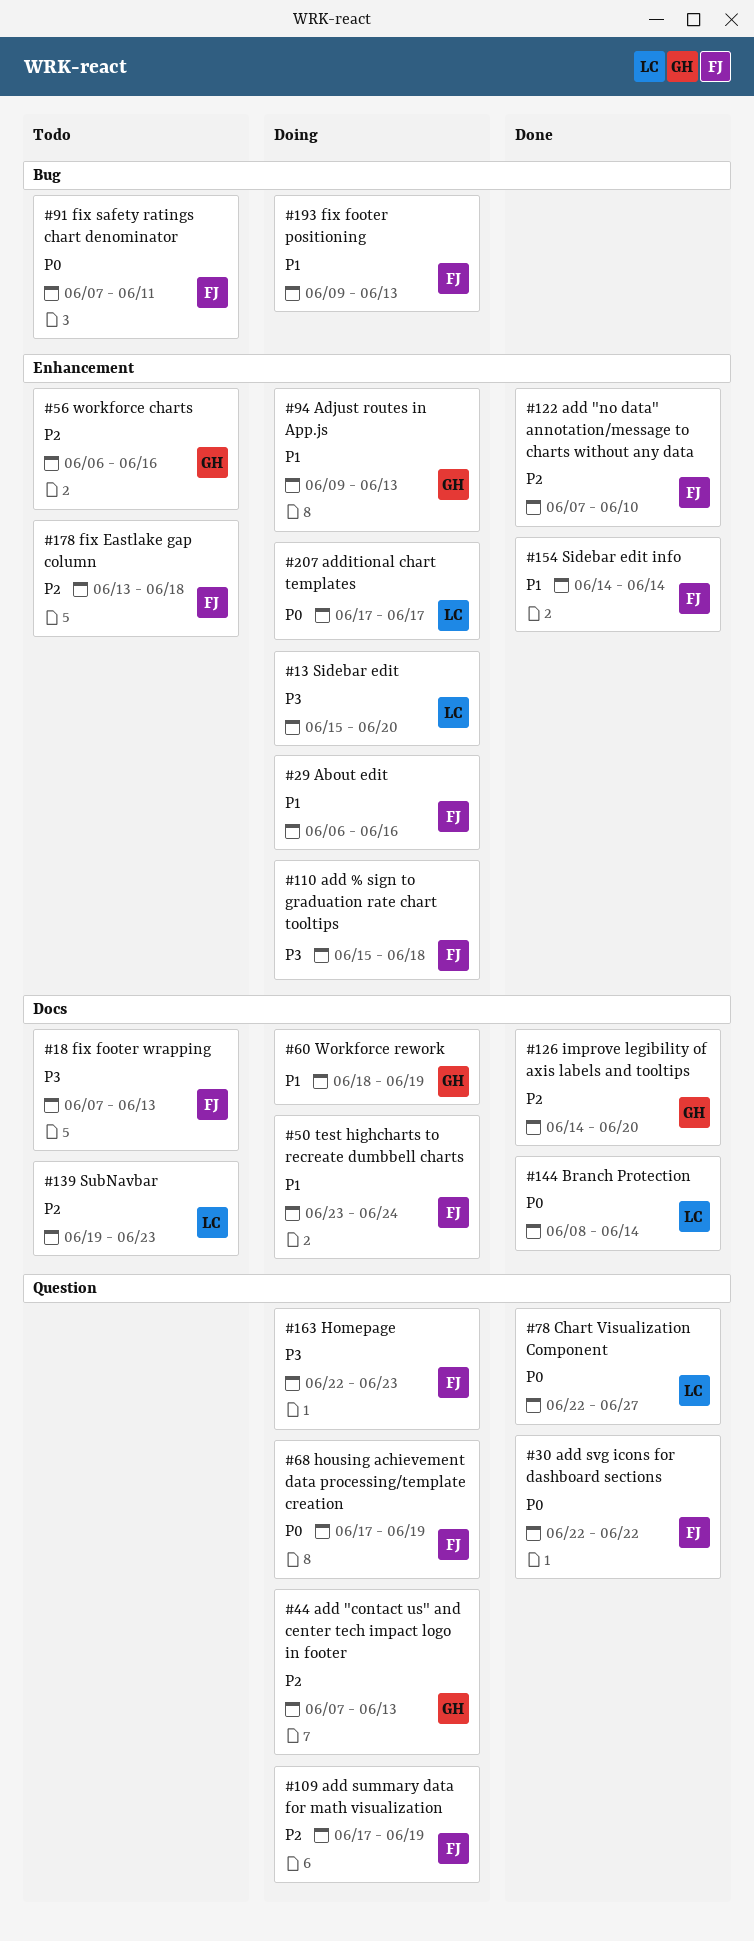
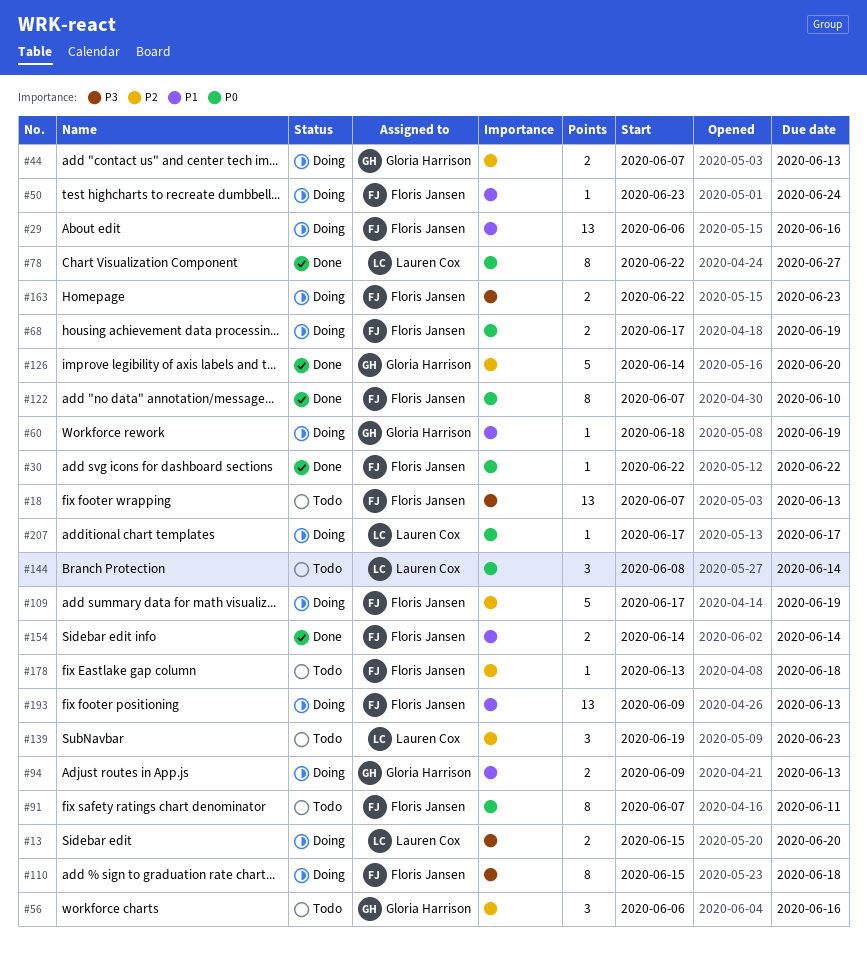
#122, priority: P2 -> P0
#144, status: Done -> Todo

